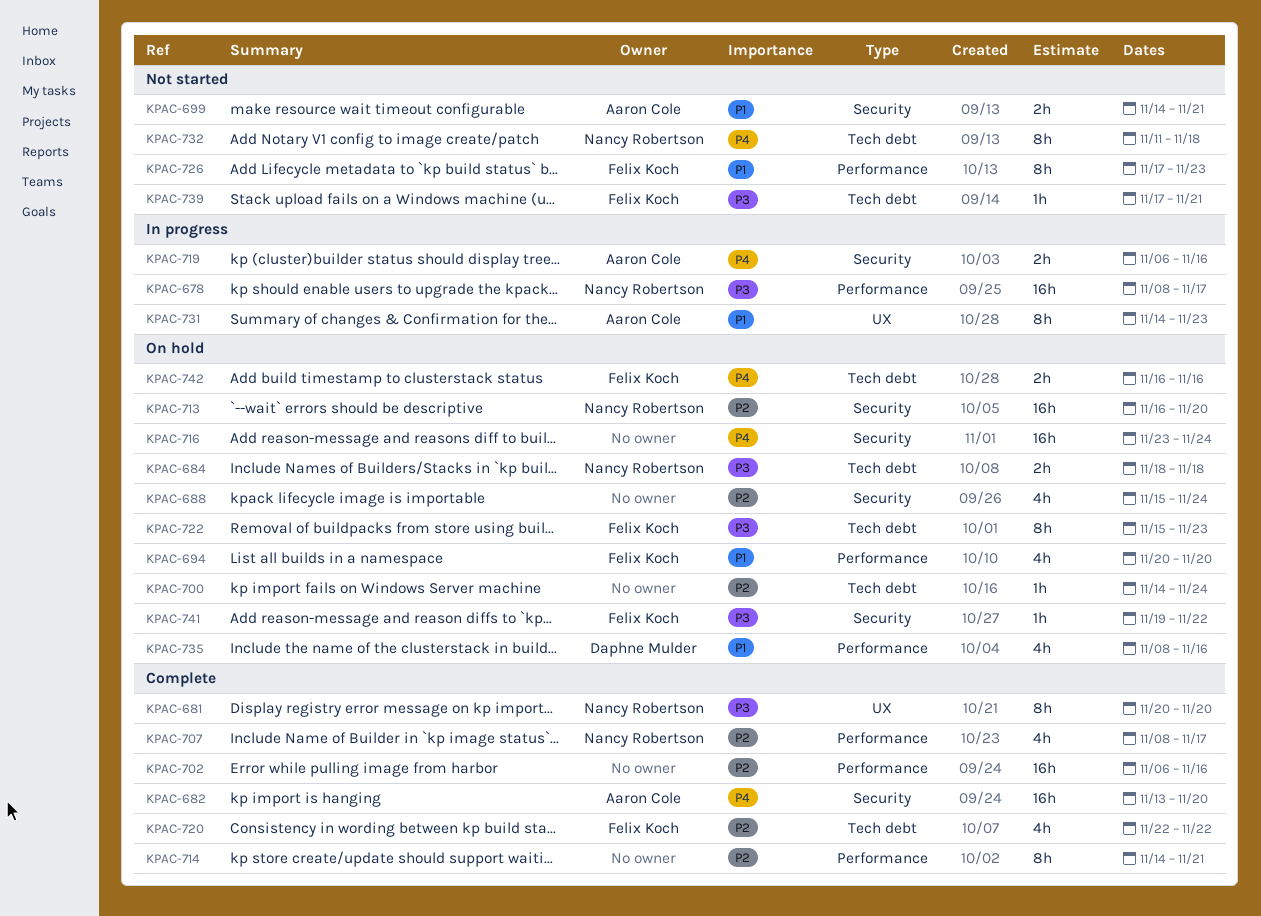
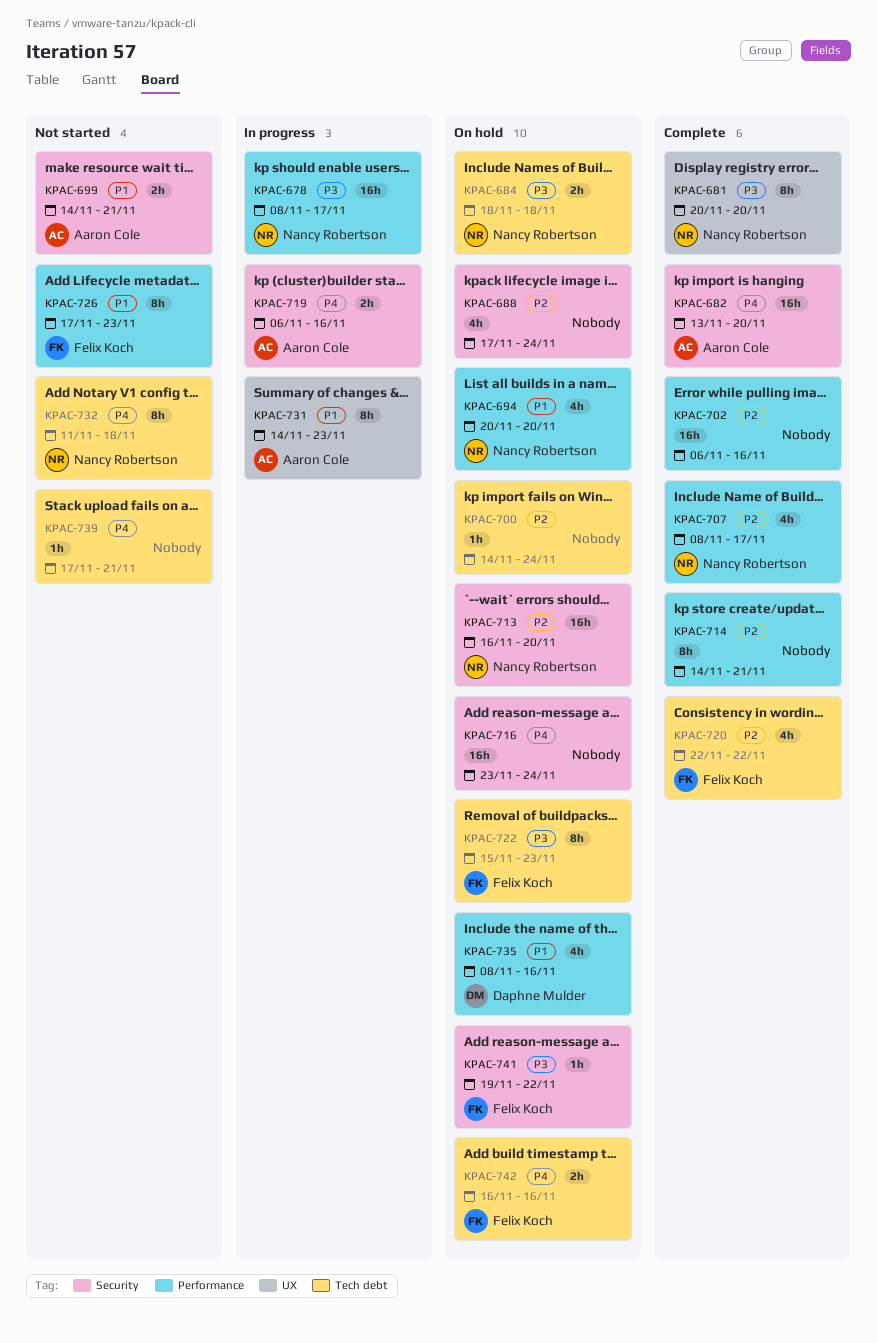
KPAC-688, start: Nov 15 -> Nov 17
KPAC-694, owner: Felix Koch -> Nancy Robertson
KPAC-739, owner: Felix Koch -> none
KPAC-739, priority: P3 -> P4

